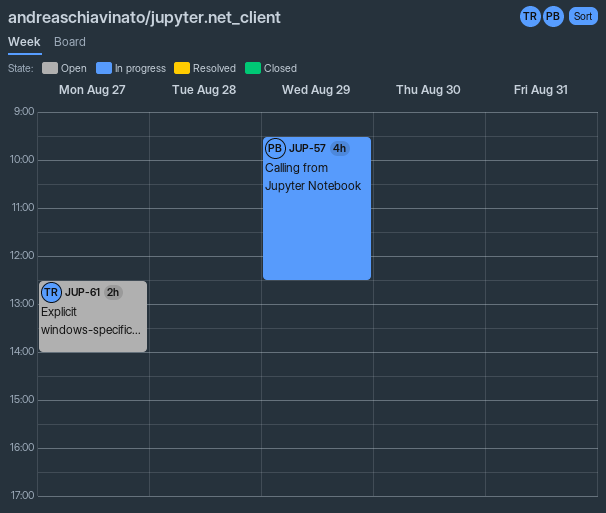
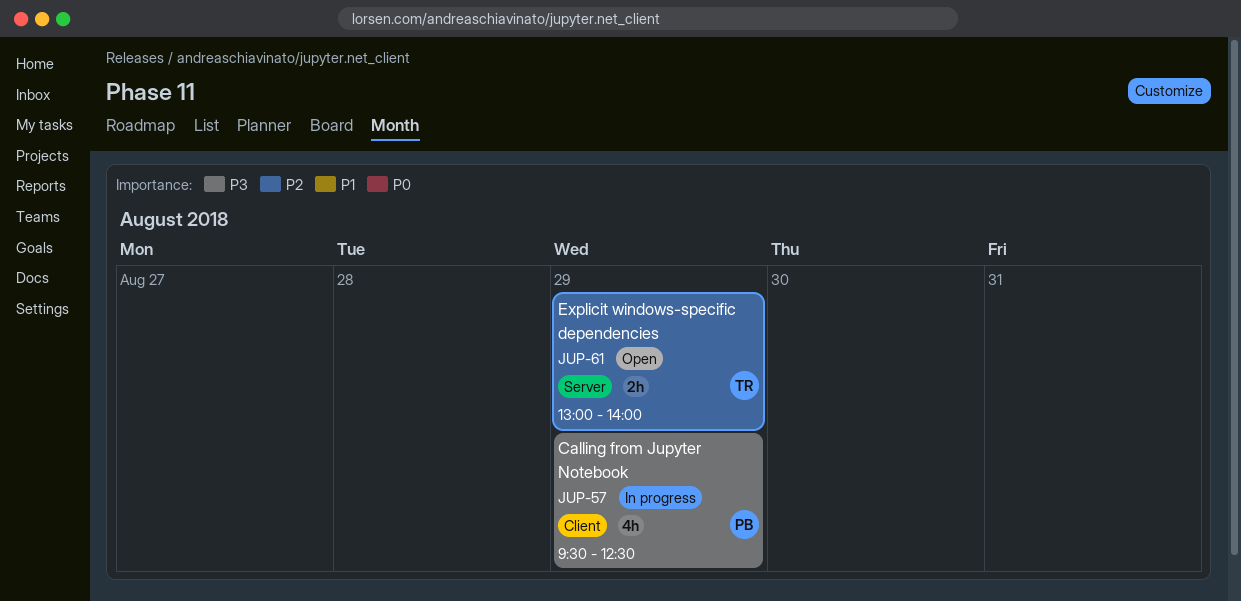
JUP-61, day: Aug 27 -> Aug 29
JUP-61, begins: 12:30 -> 13:00

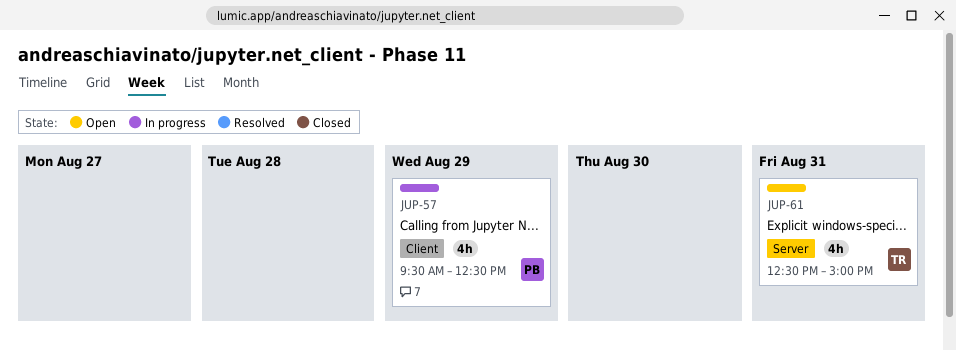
JUP-61, estimate: 2h -> 4h
JUP-61, day: Aug 29 -> Aug 31
JUP-61, begins: 13:00 -> 12:30
JUP-61, ends: 14:00 -> 15:00

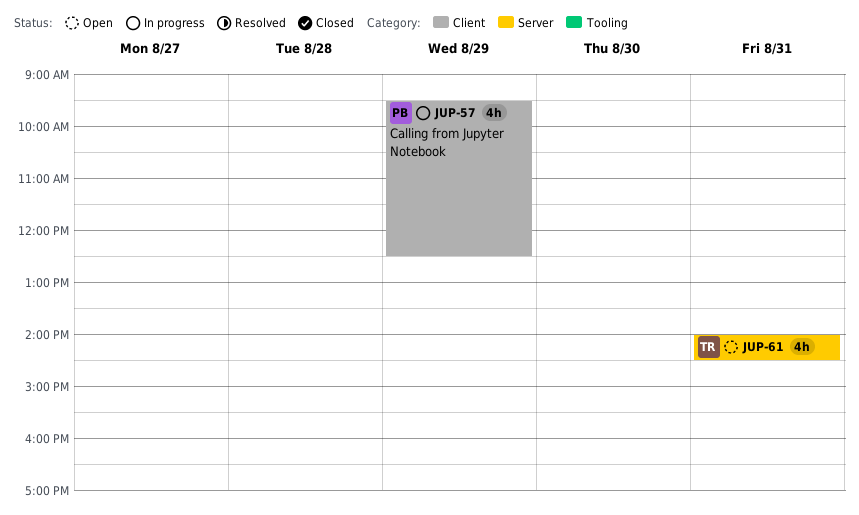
JUP-61, begins: 12:30 -> 14:00
JUP-61, ends: 15:00 -> 14:30

